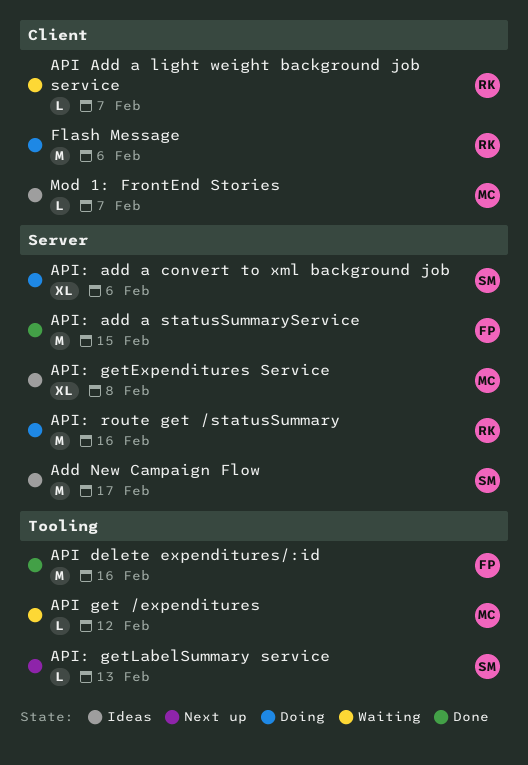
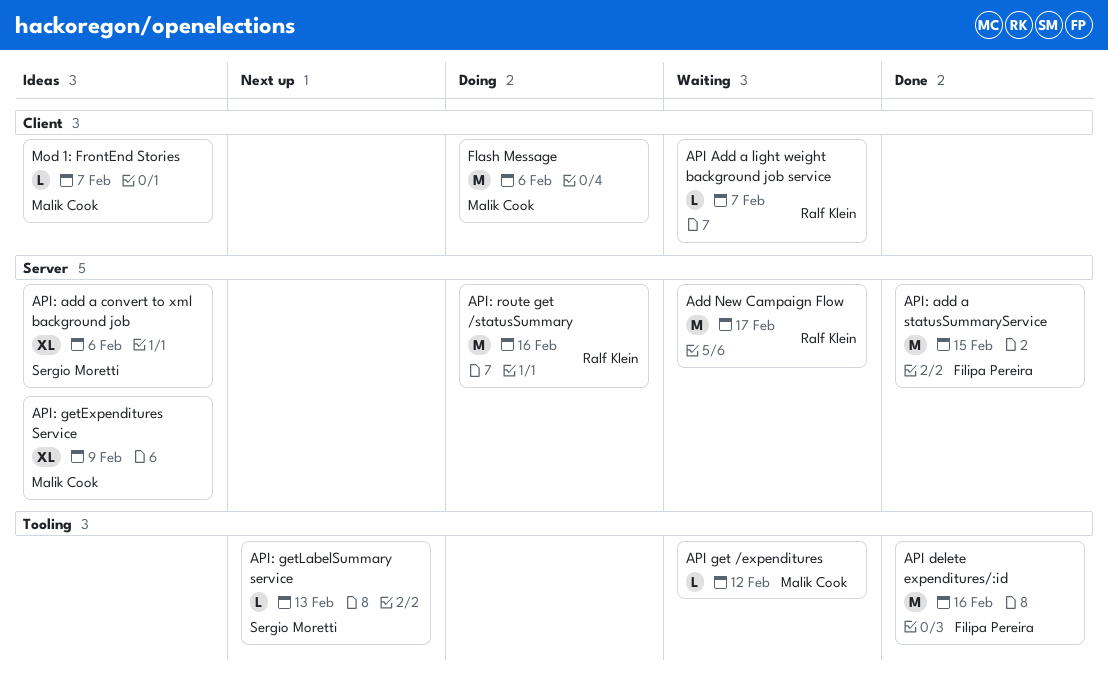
Add New Campaign Flow, status: Ideas -> Waiting
Add New Campaign Flow, owner: Sergio Moretti -> Ralf Klein
API: add a convert to xml background job, status: Doing -> Ideas
API: getExpenditures Service, due: Feb 8 -> Feb 9
Flash Message, owner: Ralf Klein -> Malik Cook

